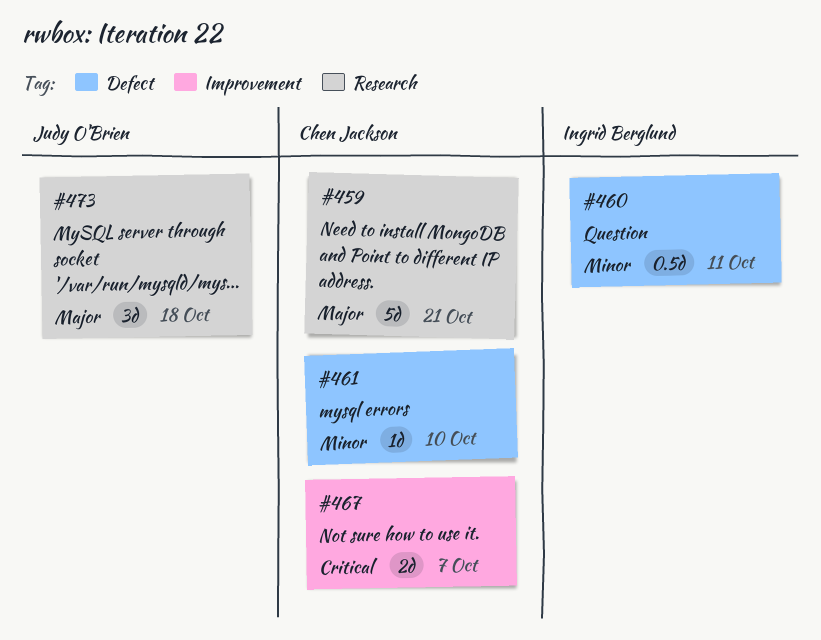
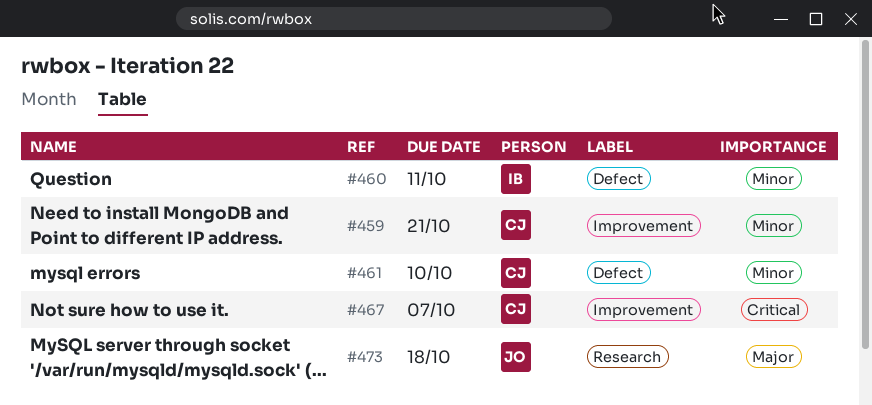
#459, priority: Major -> Minor
#459, label: Research -> Improvement

